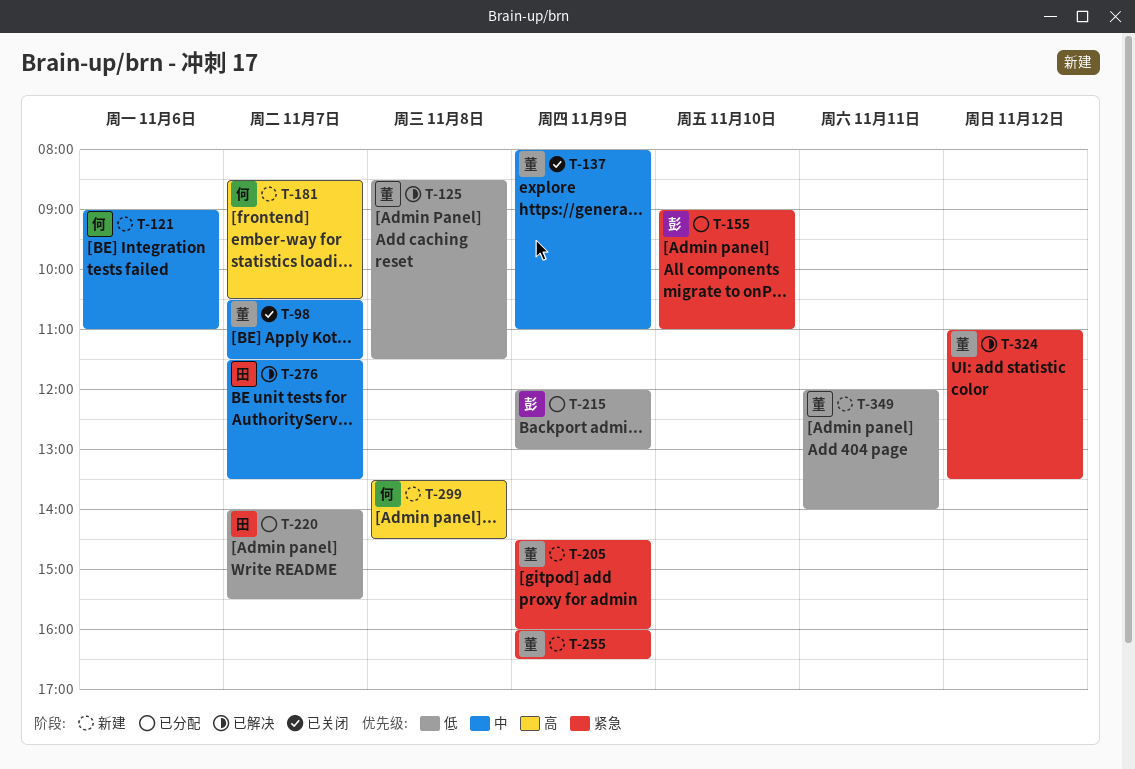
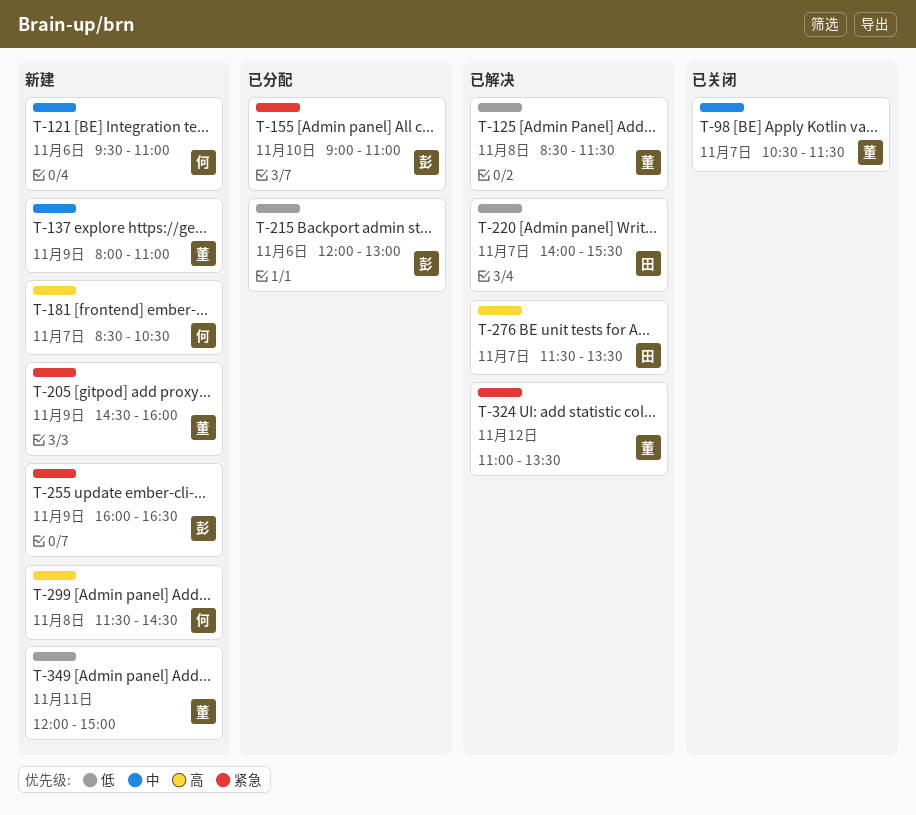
T-121, begins: 09:00 -> 09:30
T-137, status: 已关闭 -> 新建
T-215, day: Nov 9 -> Nov 6
T-220, status: 已分配 -> 已解决
T-255, owner: 董 -> 彭
T-276, priority: 中 -> 高
T-299, begins: 13:30 -> 11:30
T-349, ends: 14:00 -> 15:00

